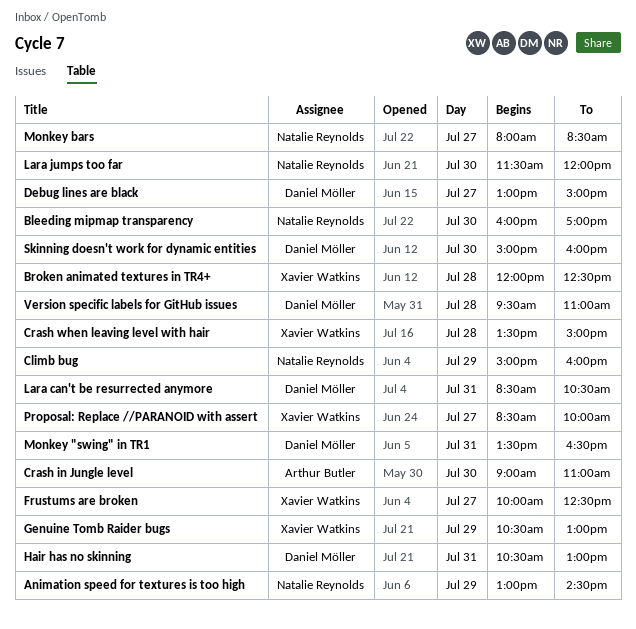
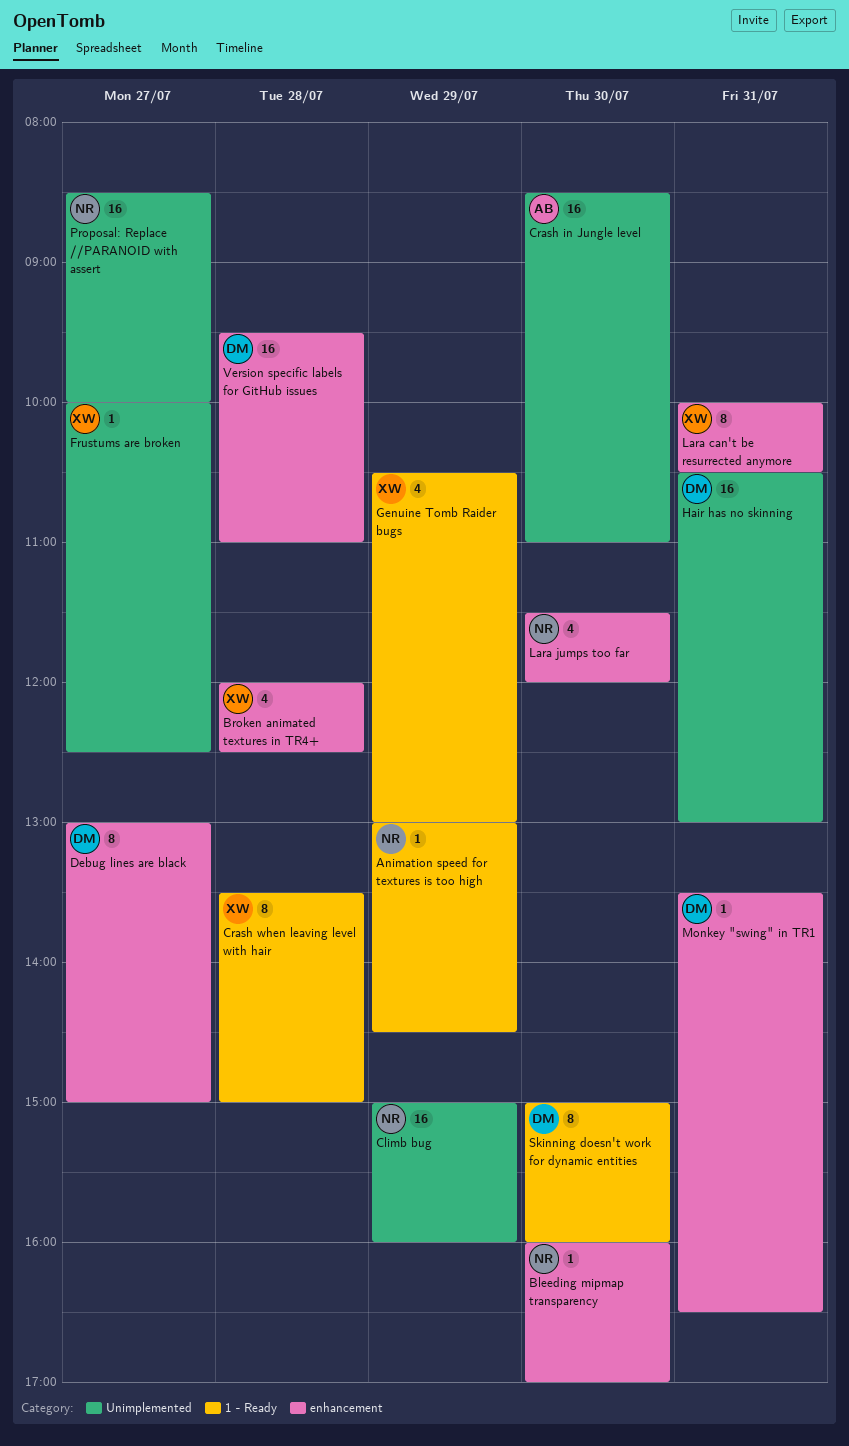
Crash in Jungle level, begins: 09:00 -> 08:30
Lara can't be resurrected anymore, owner: Daniel Möller -> Xavier Watkins
Lara can't be resurrected anymore, begins: 08:30 -> 10:00
Monkey bars: present -> none
Proposal: Replace //PARANOID with assert, owner: Xavier Watkins -> Natalie Reynolds

